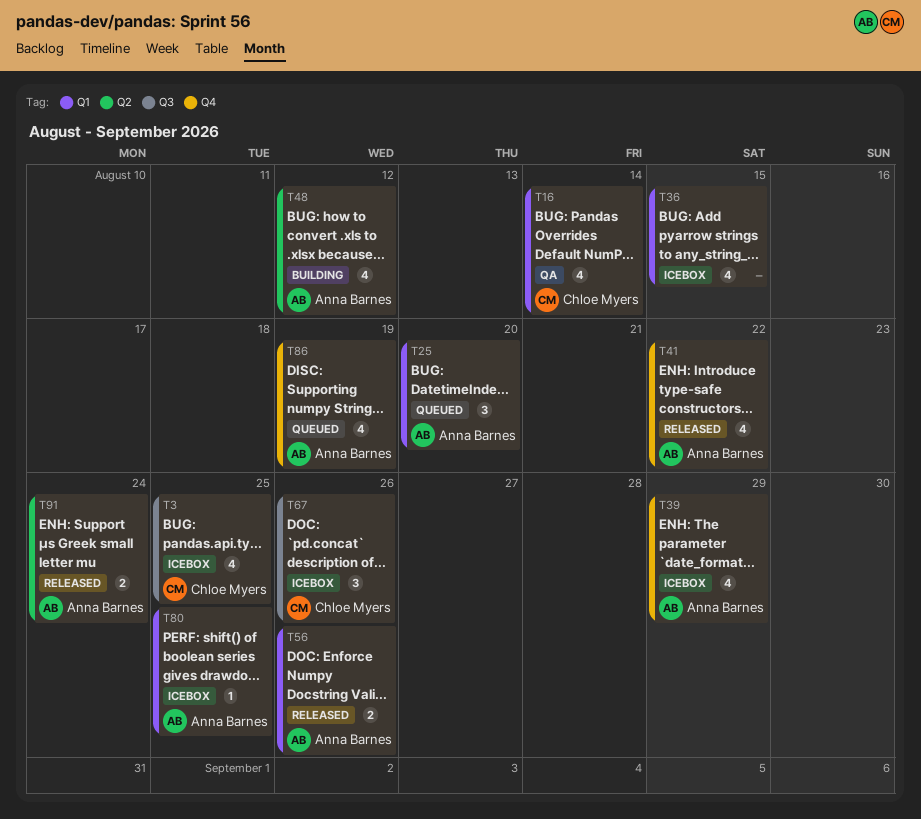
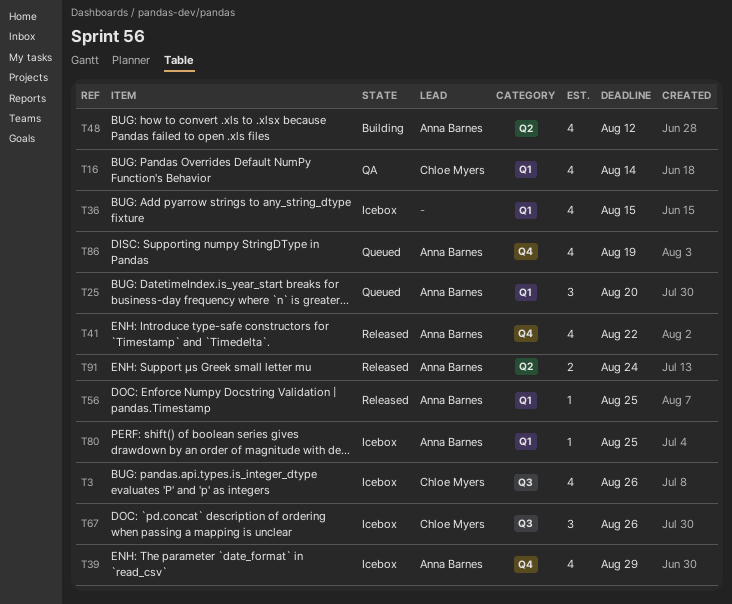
T3, due: Aug 25 -> Aug 26
T56, estimate: 2 -> 1
T56, due: Aug 26 -> Aug 25

